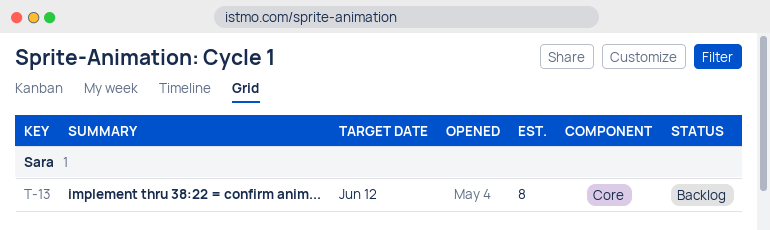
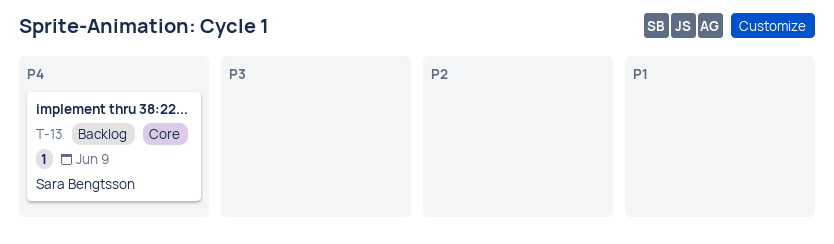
T-13, estimate: 8 -> 1
T-13, due: Jun 12 -> Jun 9

